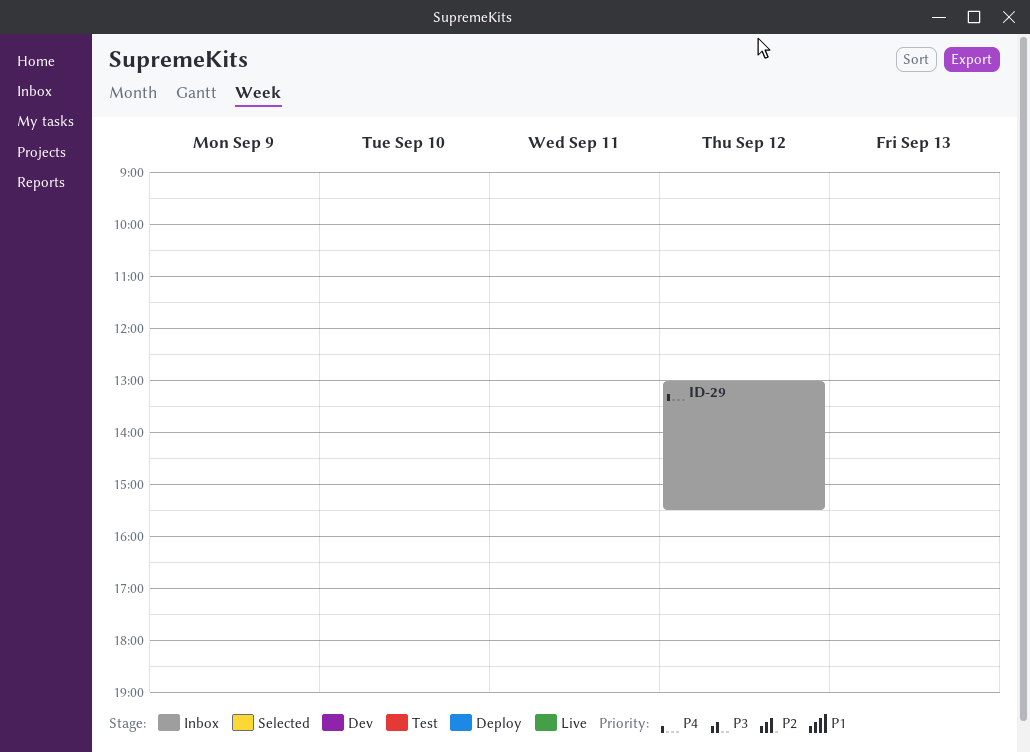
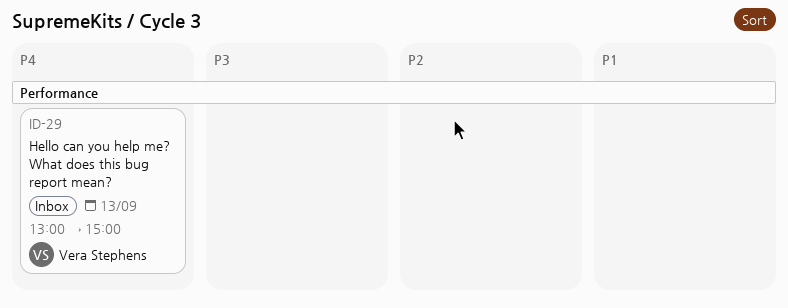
ID-29, day: Sep 12 -> Sep 13
ID-29, ends: 15:30 -> 15:00

